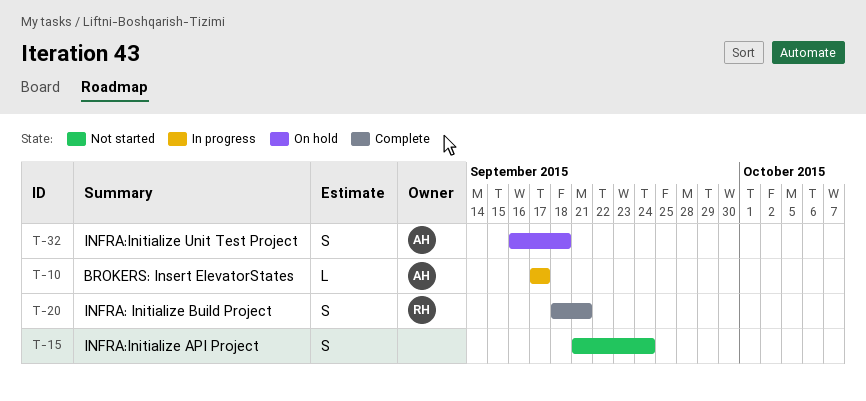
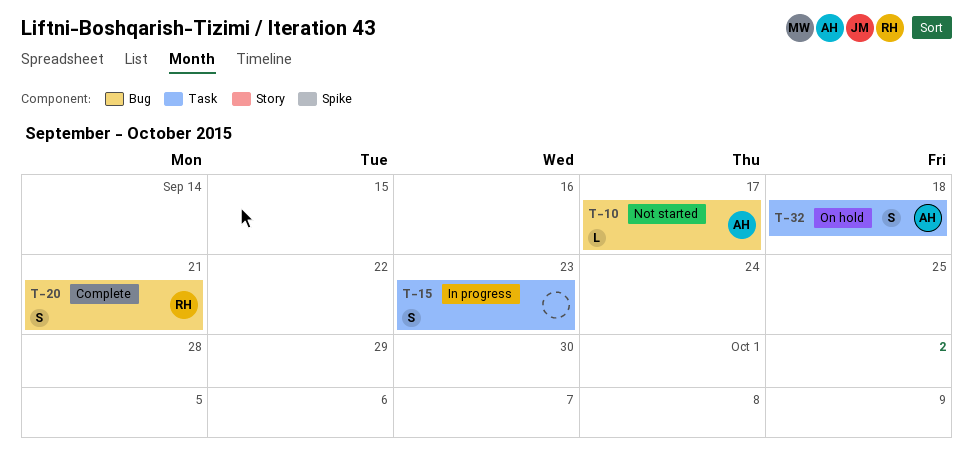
T-10, status: In progress -> Not started
T-15, status: Not started -> In progress
T-15, due: Sep 24 -> Sep 23

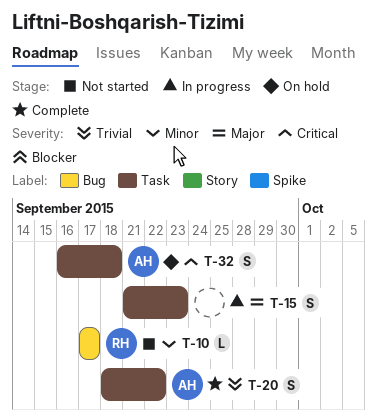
T-10, owner: AH -> RH
T-20, owner: RH -> AH
T-20, label: Bug -> Task
T-20, due: Sep 21 -> Sep 22

